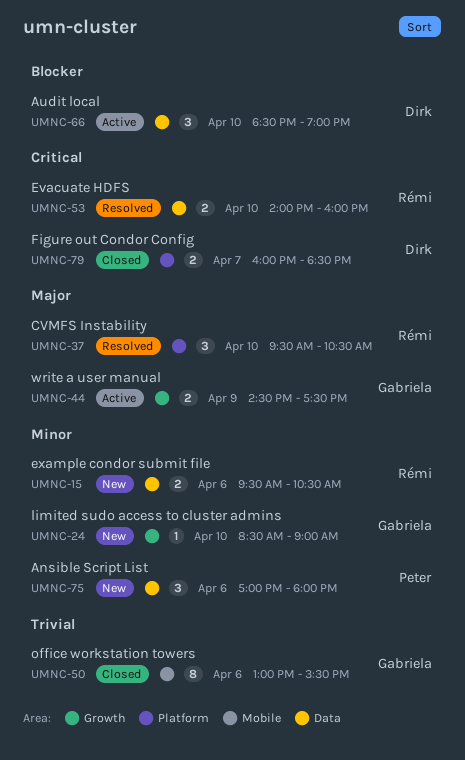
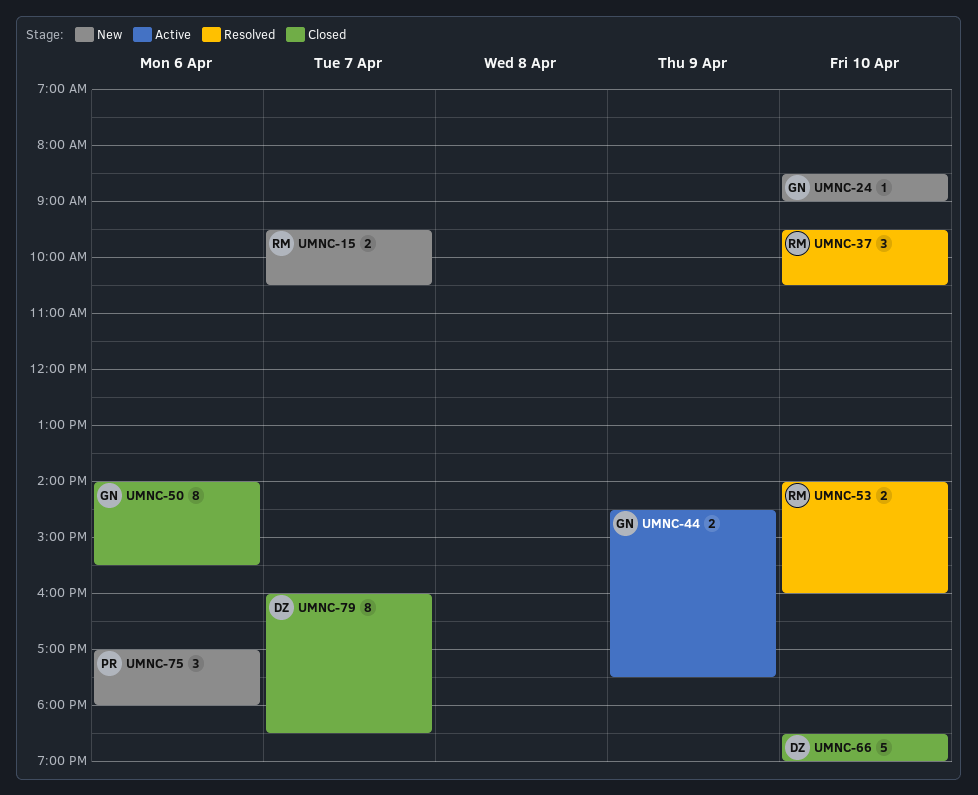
UMNC-15, day: Apr 6 -> Apr 7
UMNC-50, begins: 13:00 -> 14:00
UMNC-66, status: Active -> Closed
UMNC-66, estimate: 3 -> 5
UMNC-79, estimate: 2 -> 8

